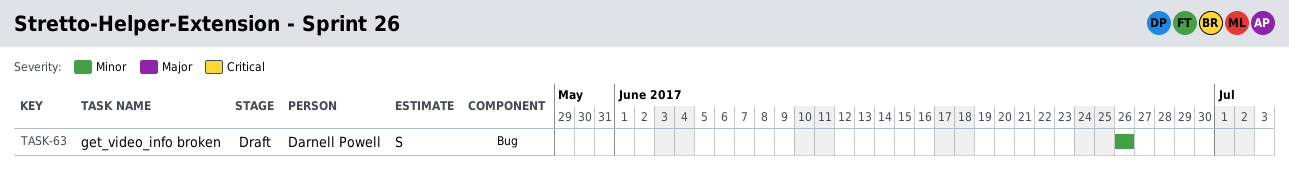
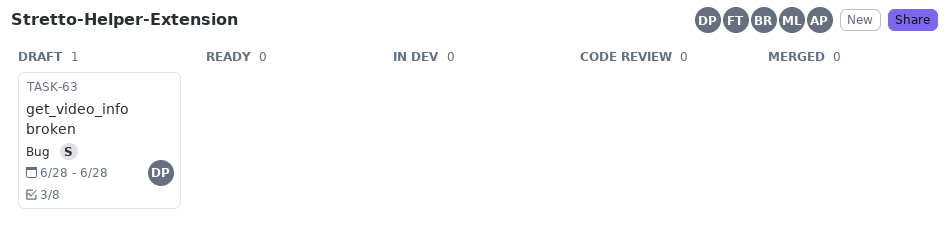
TASK-63, start: Jun 26 -> Jun 28
TASK-63, due: Jun 26 -> Jun 28

